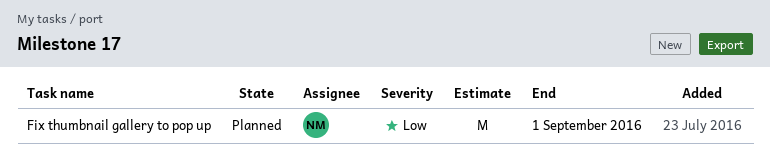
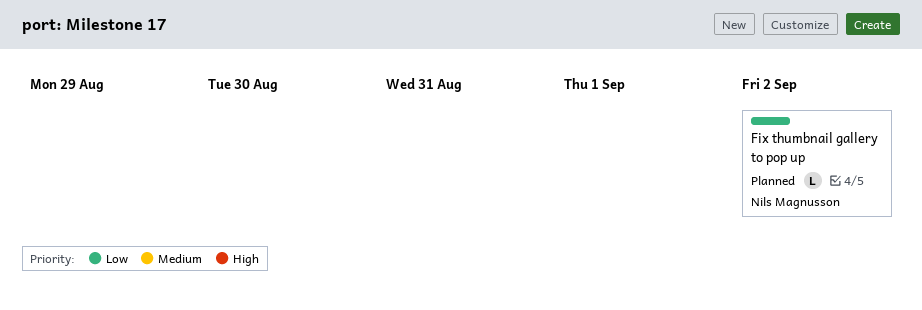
Fix thumbnail gallery to pop up, estimate: M -> L
Fix thumbnail gallery to pop up, due: Sep 1 -> Sep 2

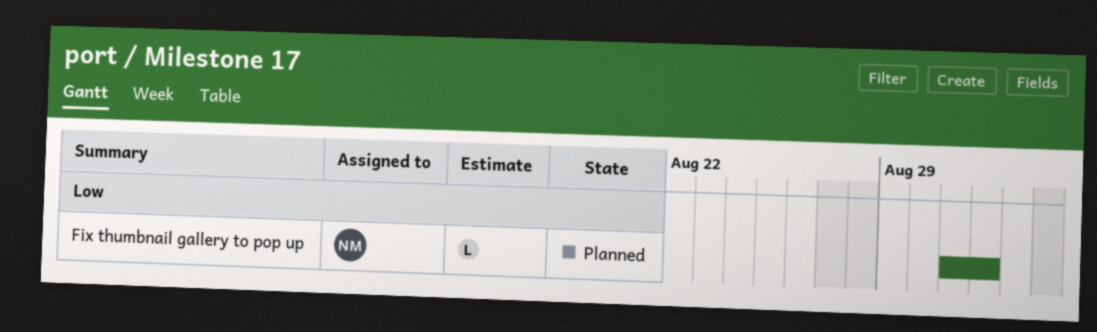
Fix thumbnail gallery to pop up, due: Sep 2 -> Sep 1

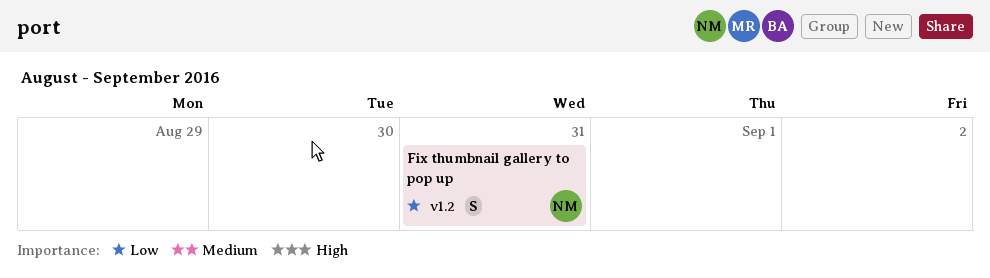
Fix thumbnail gallery to pop up, estimate: L -> S
Fix thumbnail gallery to pop up, due: Sep 1 -> Aug 31

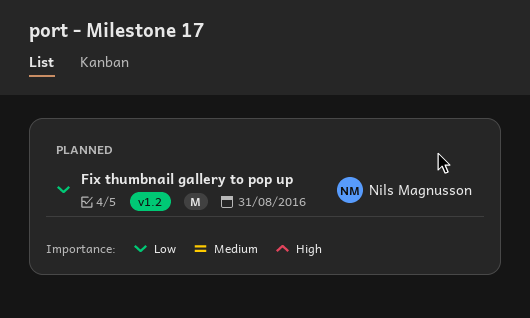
Fix thumbnail gallery to pop up, estimate: S -> M

